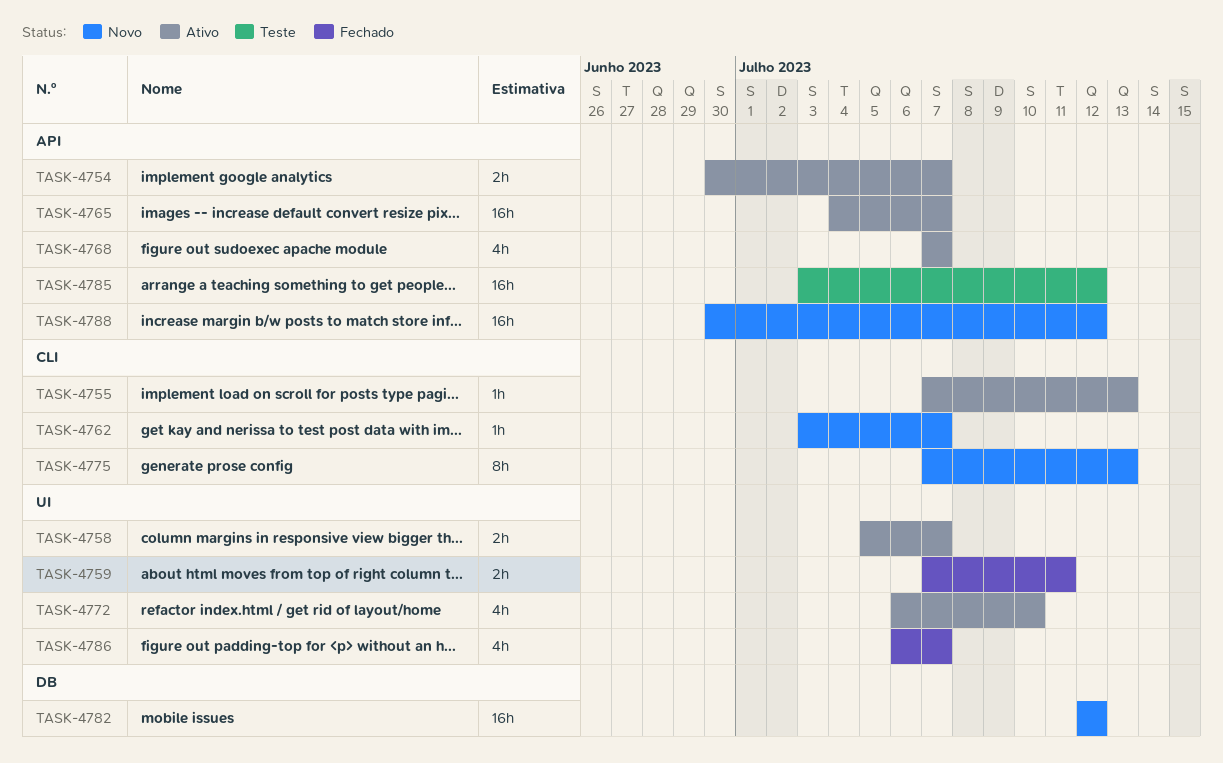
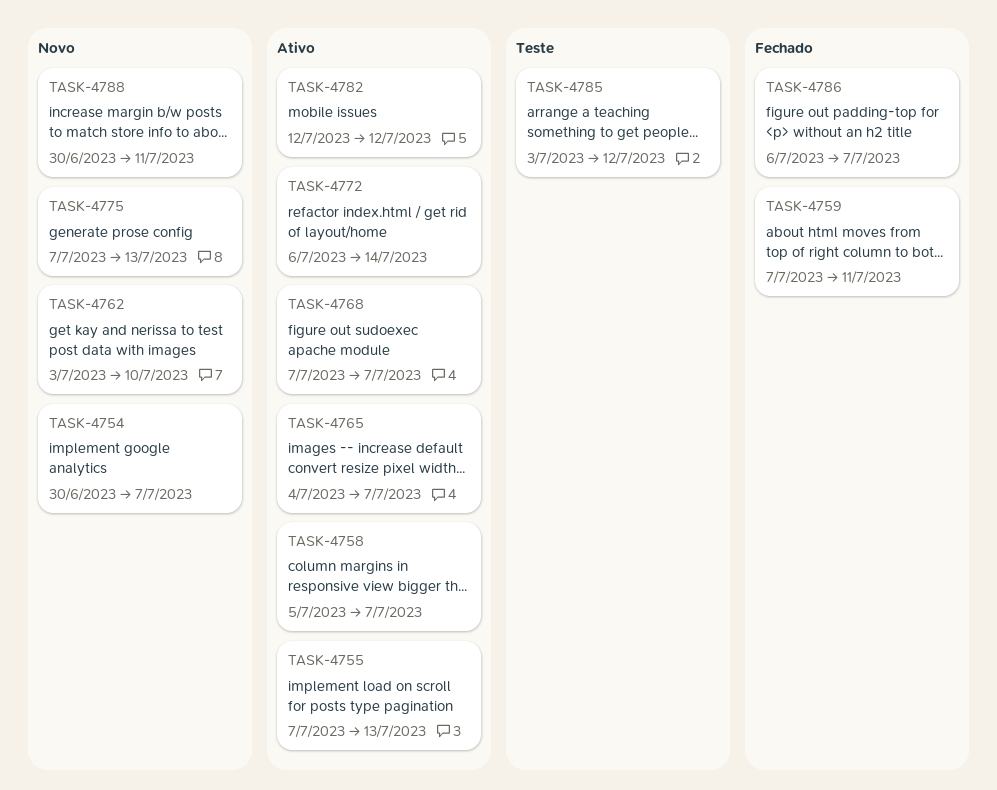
TASK-4754, status: Ativo -> Novo
TASK-4762, due: Jul 7 -> Jul 10
TASK-4772, due: Jul 10 -> Jul 14
TASK-4782, status: Novo -> Ativo
TASK-4788, due: Jul 12 -> Jul 11

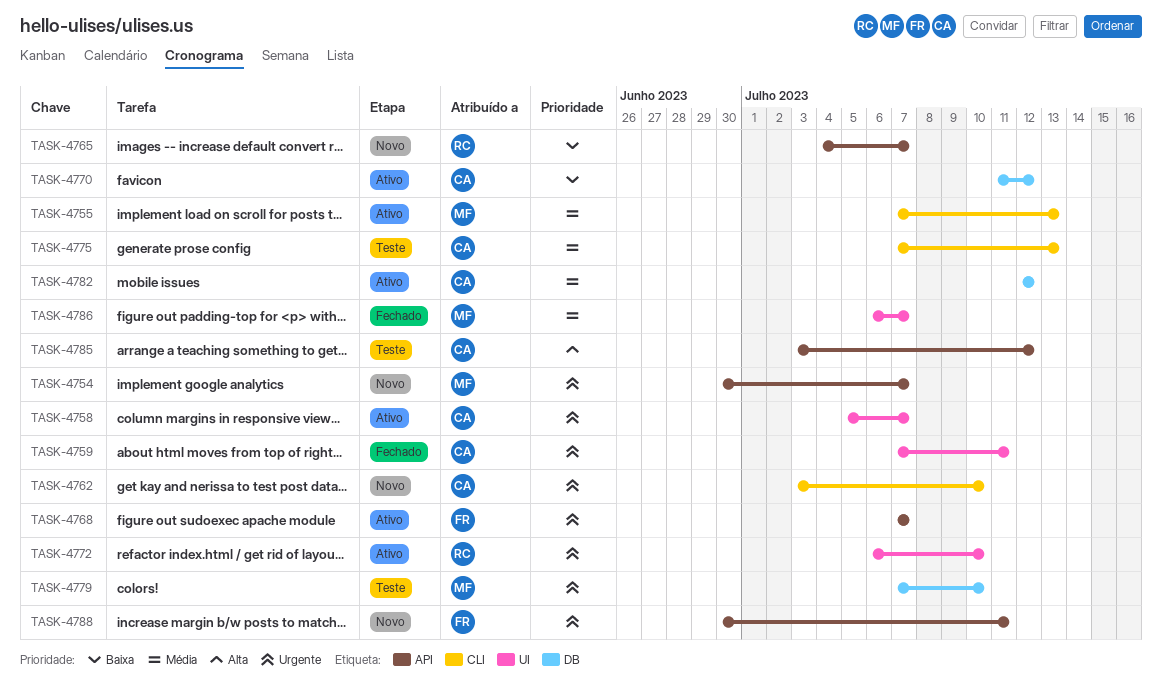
TASK-4765, status: Ativo -> Novo
TASK-4770: none -> present
TASK-4772, due: Jul 14 -> Jul 10
TASK-4775, status: Novo -> Teste
TASK-4779: none -> present

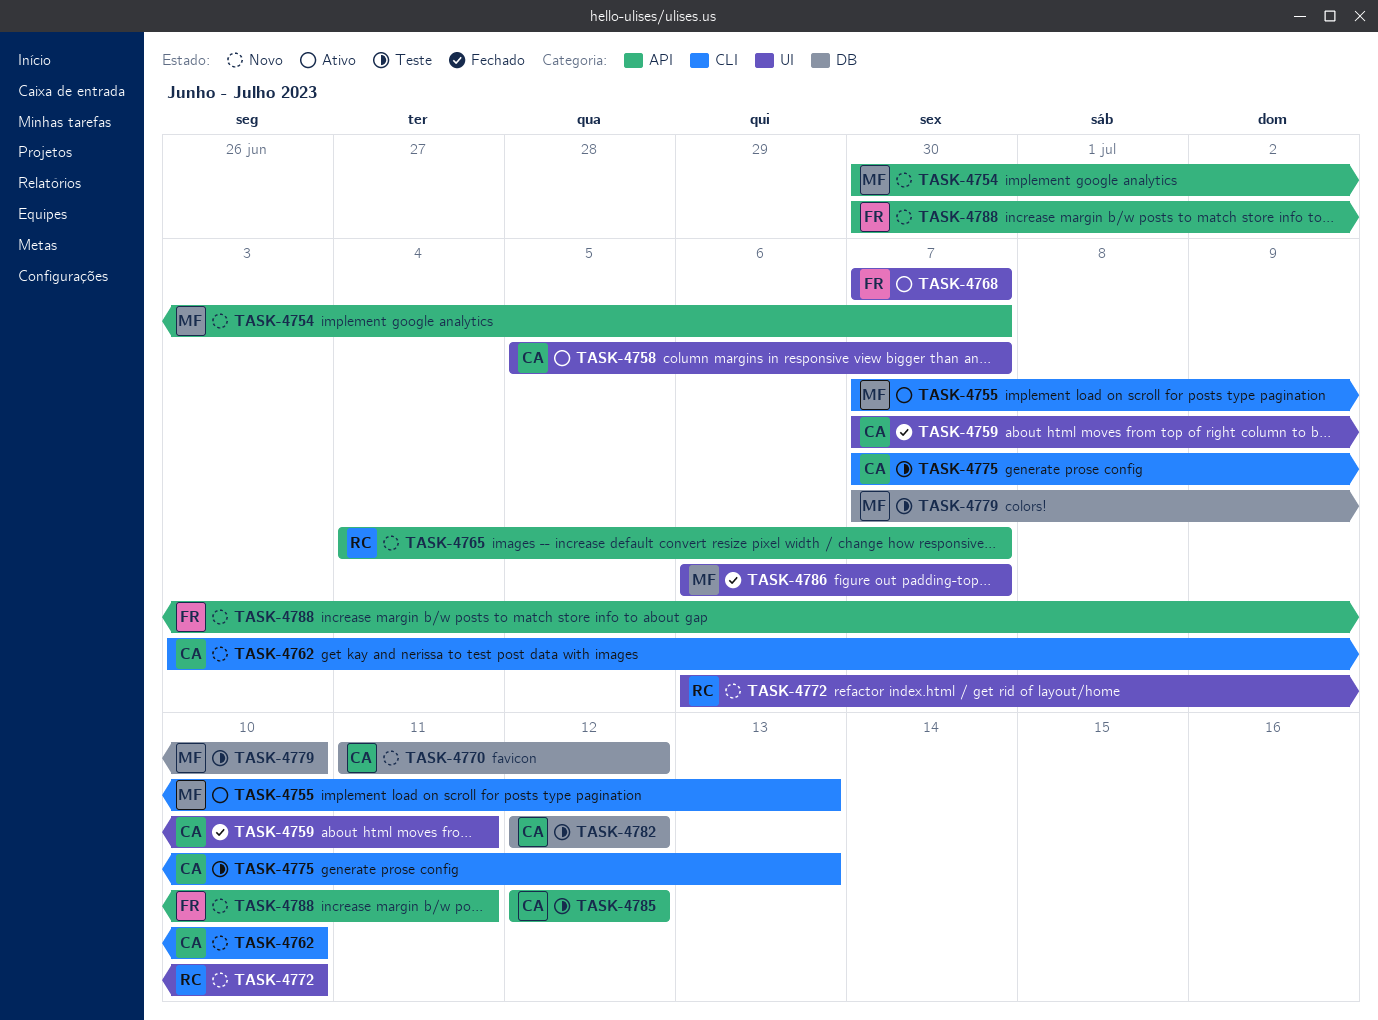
TASK-4768, label: API -> UI
TASK-4770, status: Ativo -> Novo
TASK-4772, status: Ativo -> Novo
TASK-4782, status: Ativo -> Teste
TASK-4785, start: Jul 3 -> Jul 12

